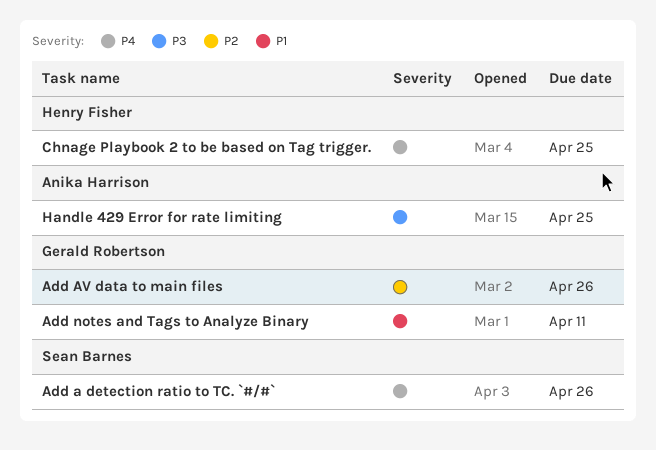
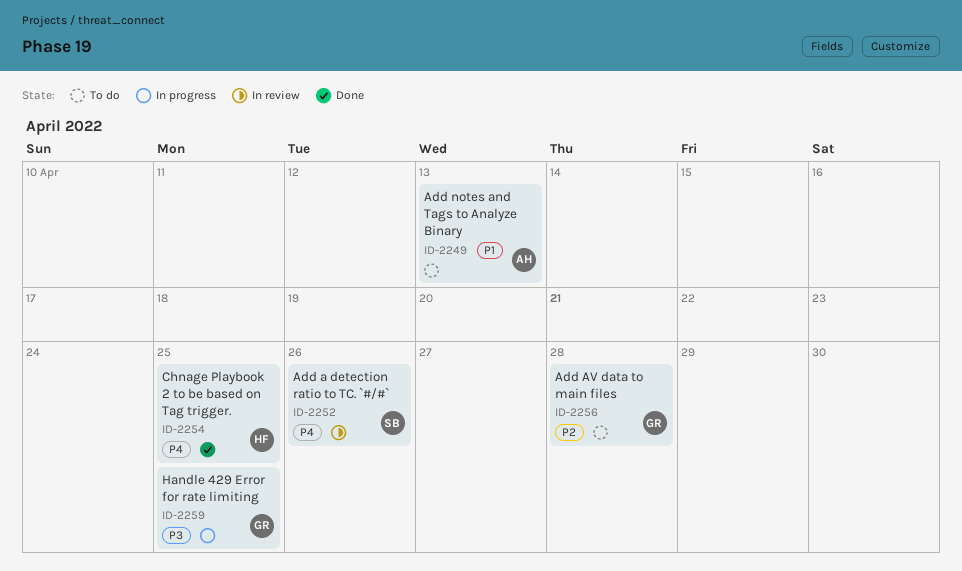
Add AV data to main files, due: Apr 26 -> Apr 28
Add notes and Tags to Analyze Binary, owner: Gerald Robertson -> Anika Harrison
Add notes and Tags to Analyze Binary, due: Apr 11 -> Apr 13
Handle 429 Error for rate limiting, owner: Anika Harrison -> Gerald Robertson

